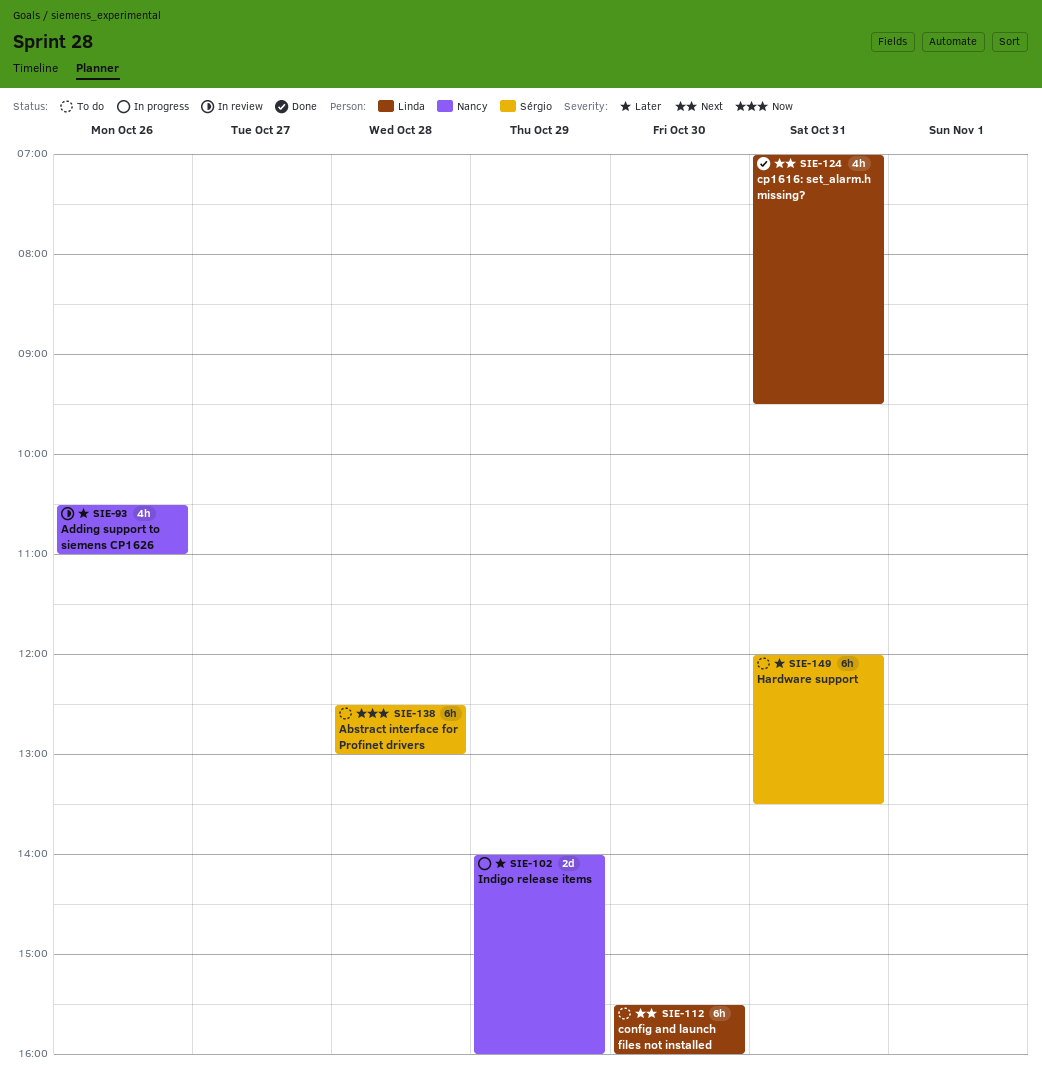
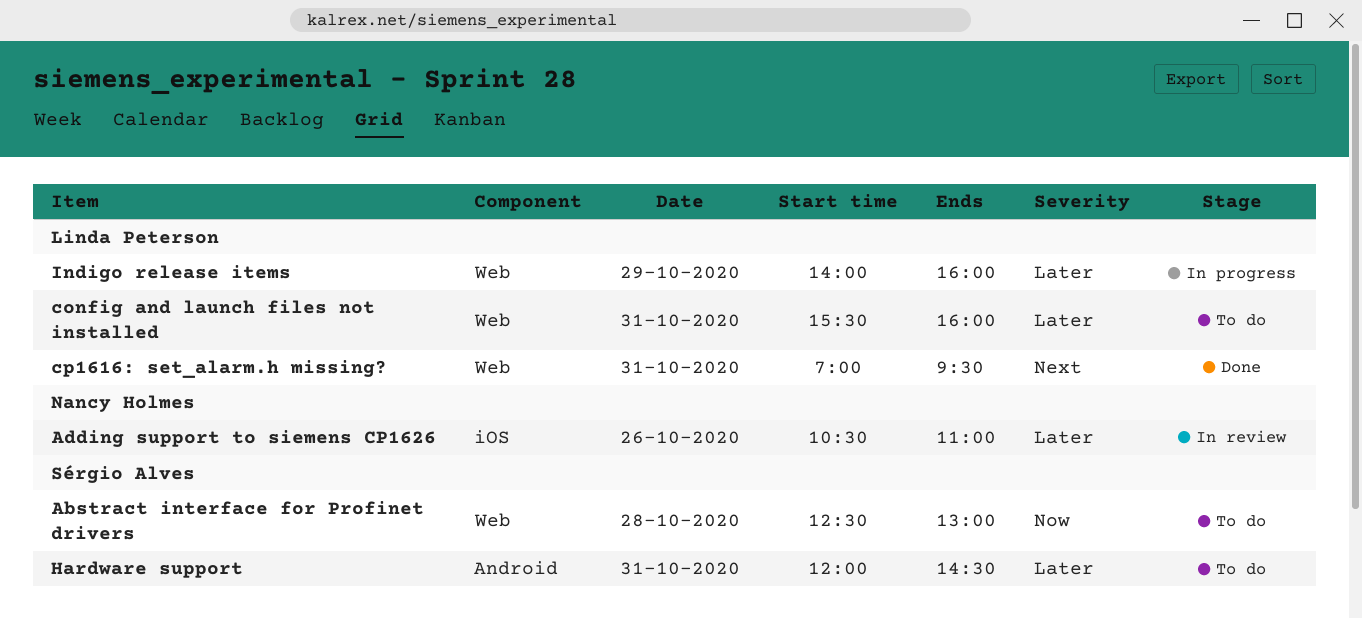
config and launch files not installed, priority: Next -> Later
config and launch files not installed, day: Oct 30 -> Oct 31
Hardware support, ends: 13:30 -> 14:30
Indigo release items, owner: Nancy Holmes -> Linda Peterson

